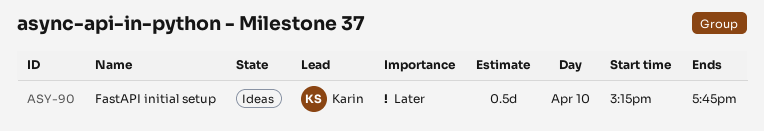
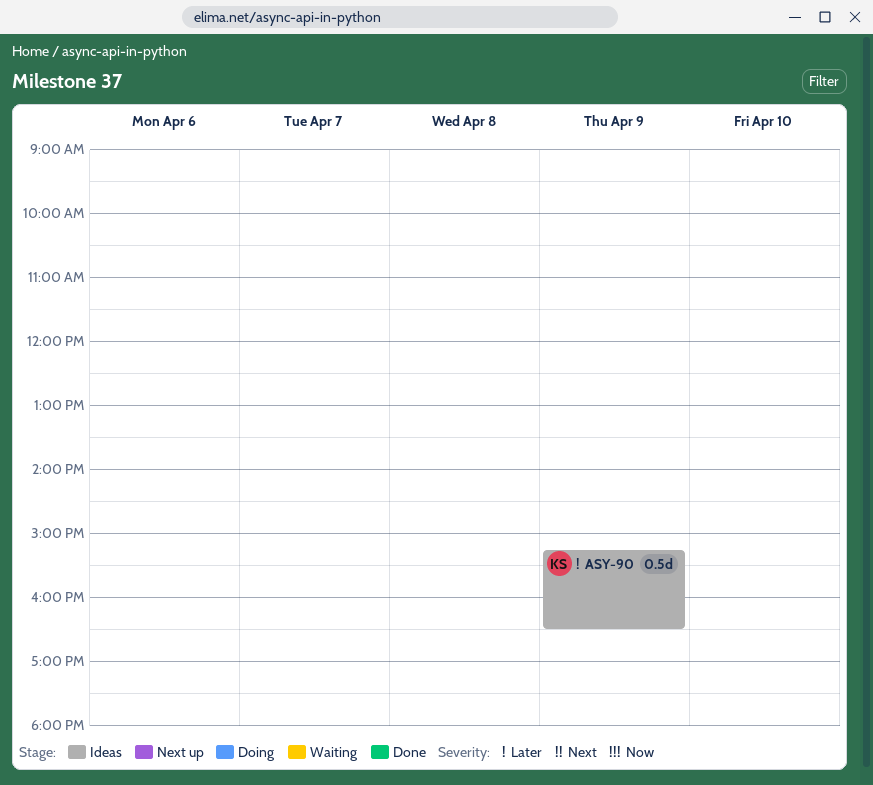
ASY-90, day: Apr 10 -> Apr 9
ASY-90, ends: 17:45 -> 16:30

